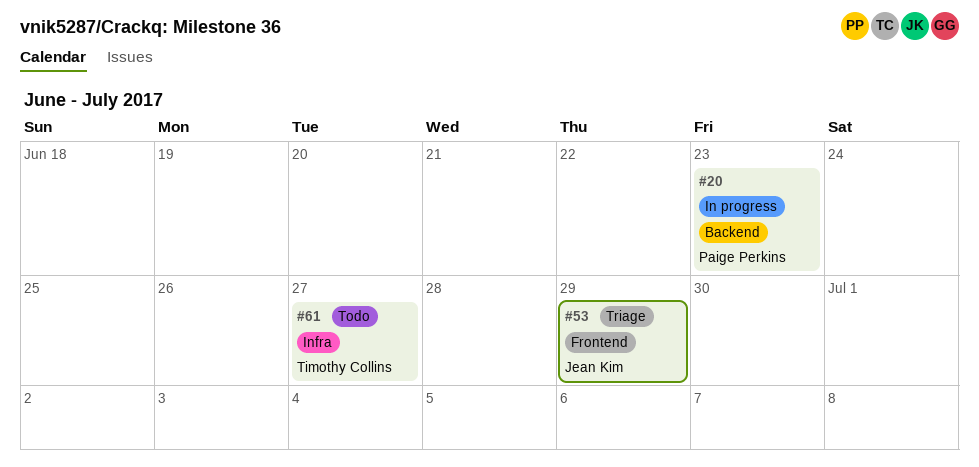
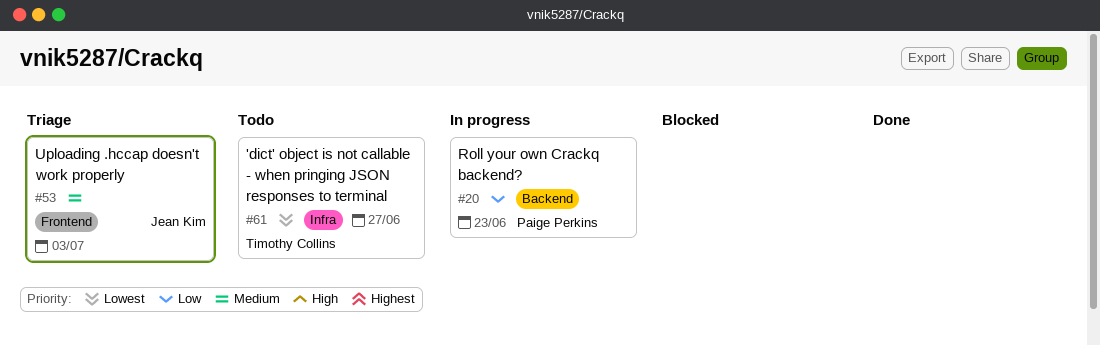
#53, due: Jun 29 -> Jul 3

